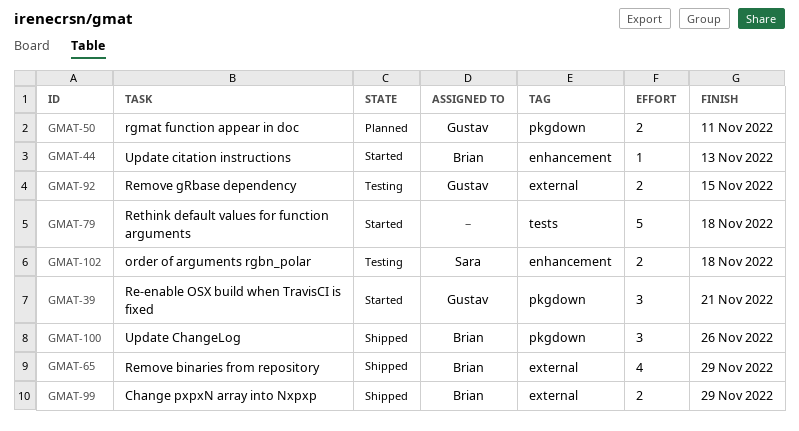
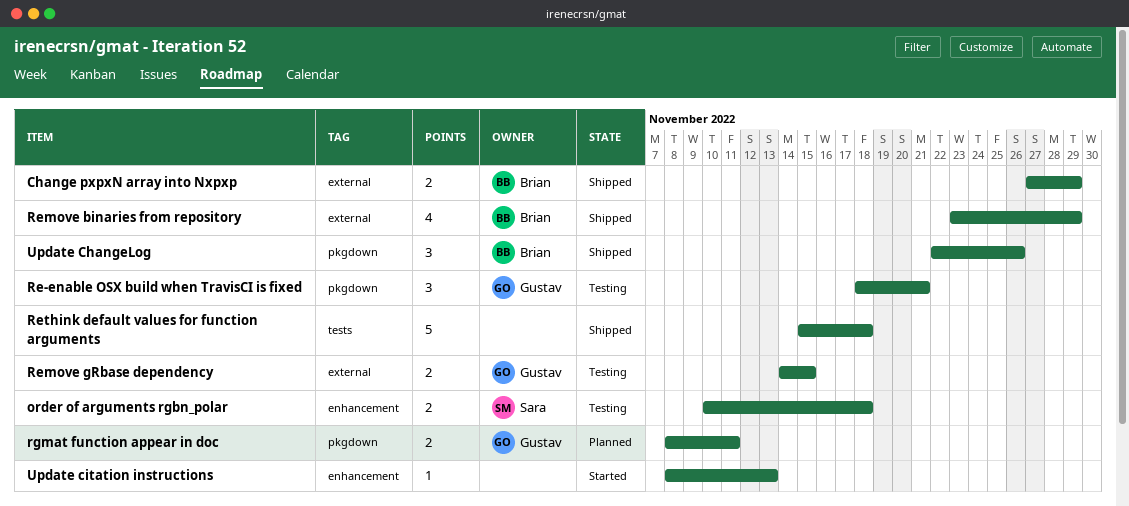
Re-enable OSX build when TravisCI is fixed, status: Started -> Testing
Rethink default values for function arguments, status: Started -> Shipped
Update citation instructions, owner: Brian -> none

